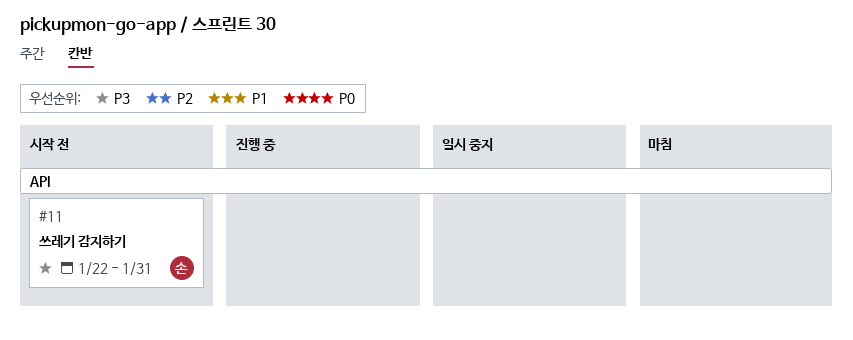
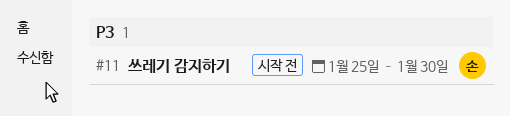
#11, start: Jan 22 -> Jan 25
#11, due: Jan 31 -> Jan 30

